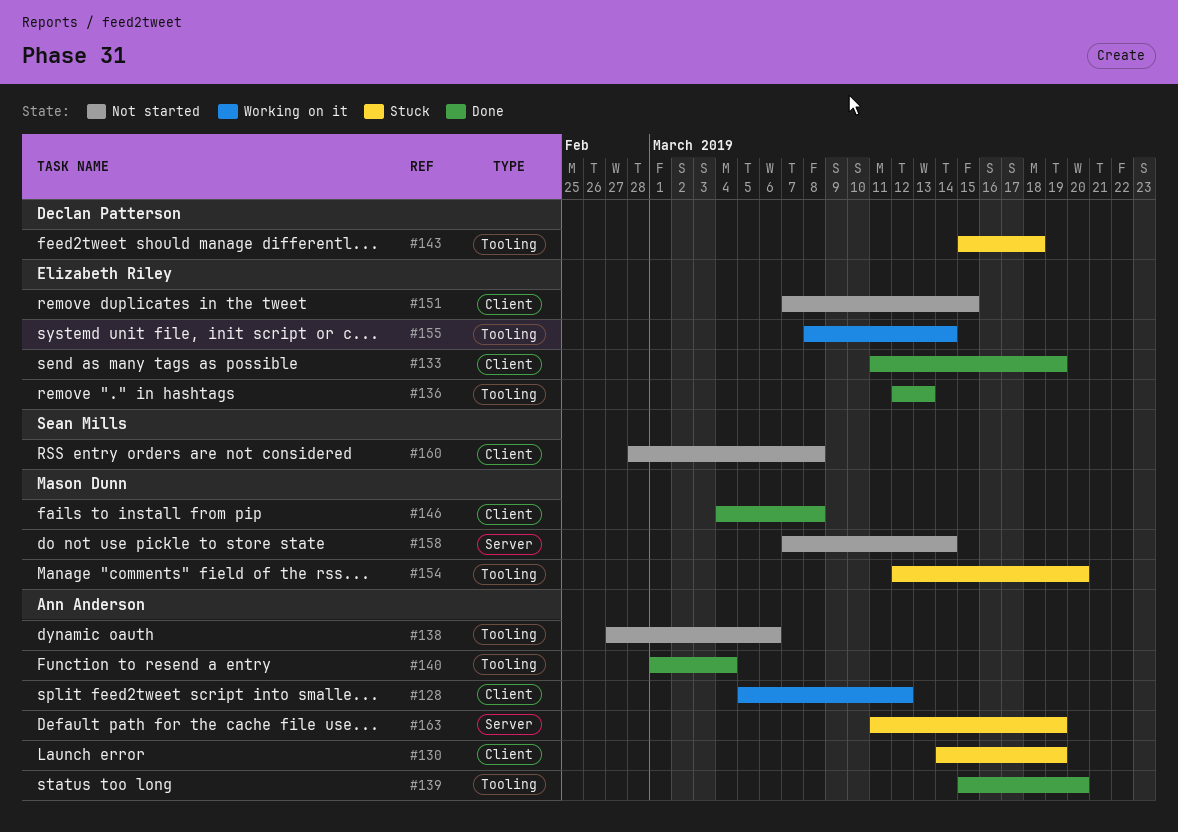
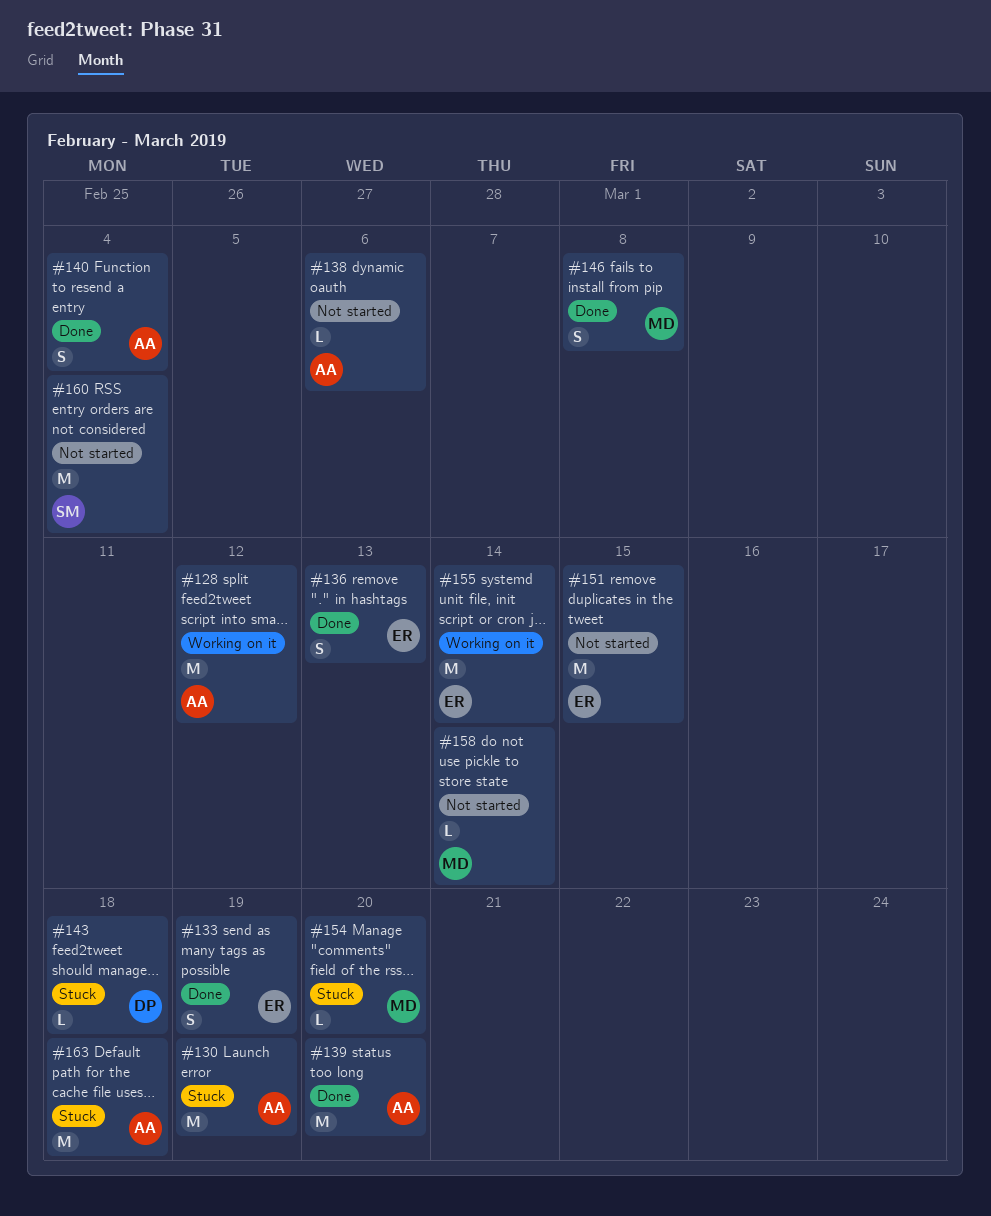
#160, due: Mar 8 -> Mar 4
#163, due: Mar 19 -> Mar 18

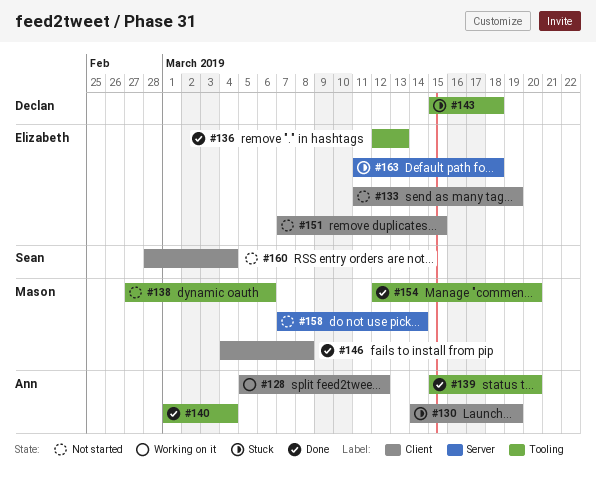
#133, status: Done -> Not started
#138, owner: Ann -> Mason
#154, status: Stuck -> Done
#155: present -> none
#163, owner: Ann -> Elizabeth

